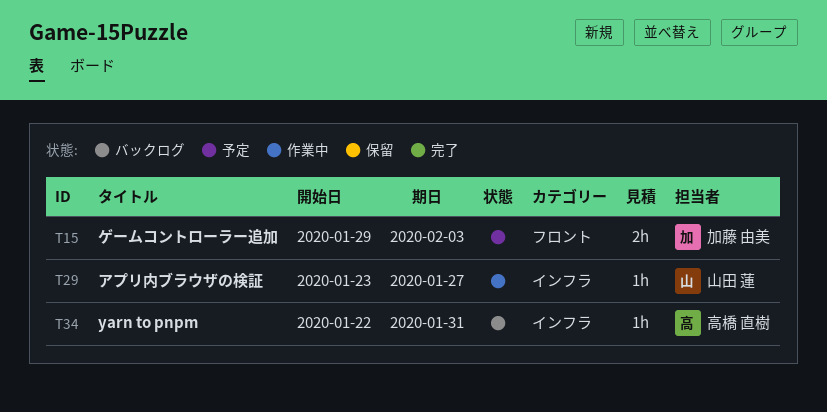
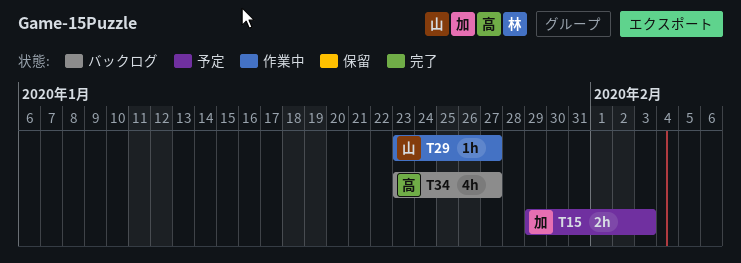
T34, estimate: 1h -> 4h
T34, start: Jan 22 -> Jan 23
T34, due: Jan 31 -> Jan 27

